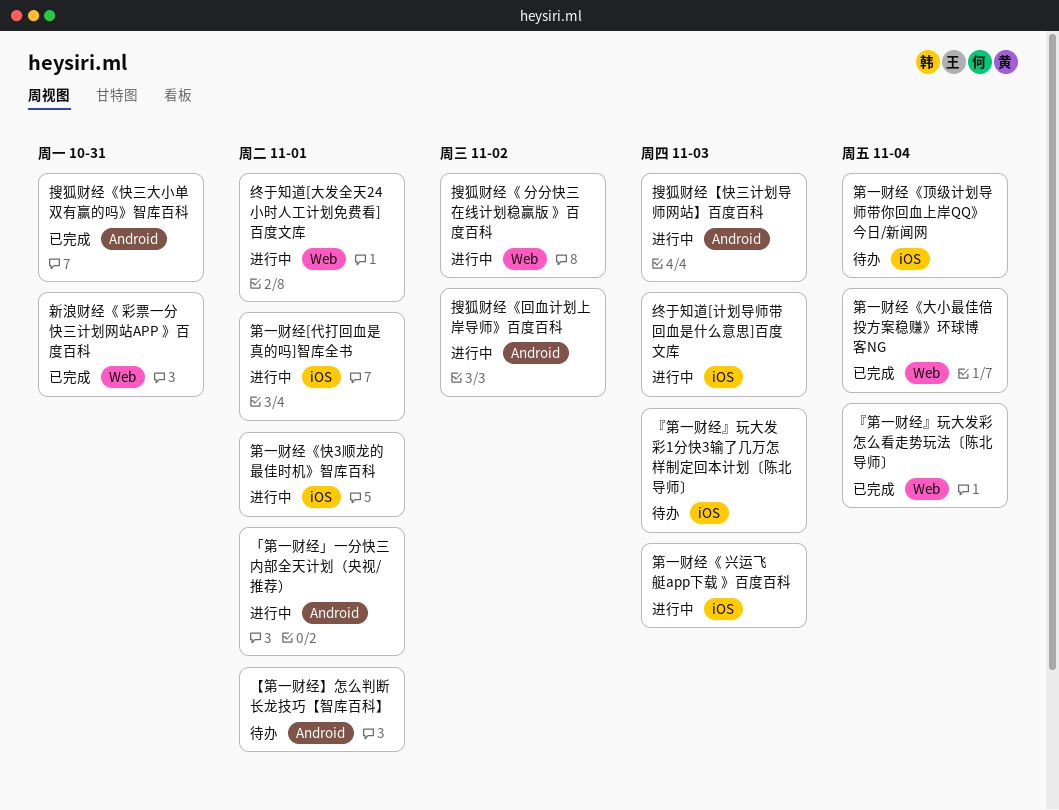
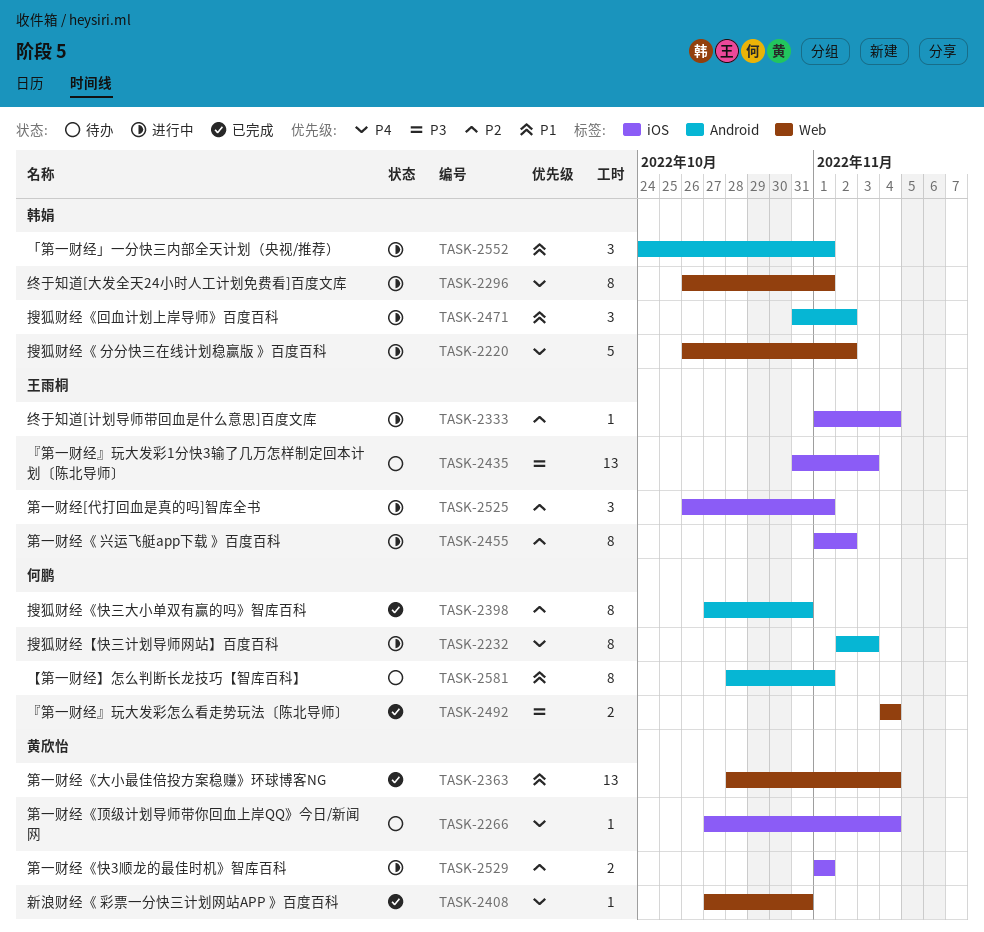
第一财经《 兴运飞艇app下载 》百度百科, due: Nov 3 -> Nov 2
终于知道[计划导师带回血是什么意思]百度文库, due: Nov 3 -> Nov 4

